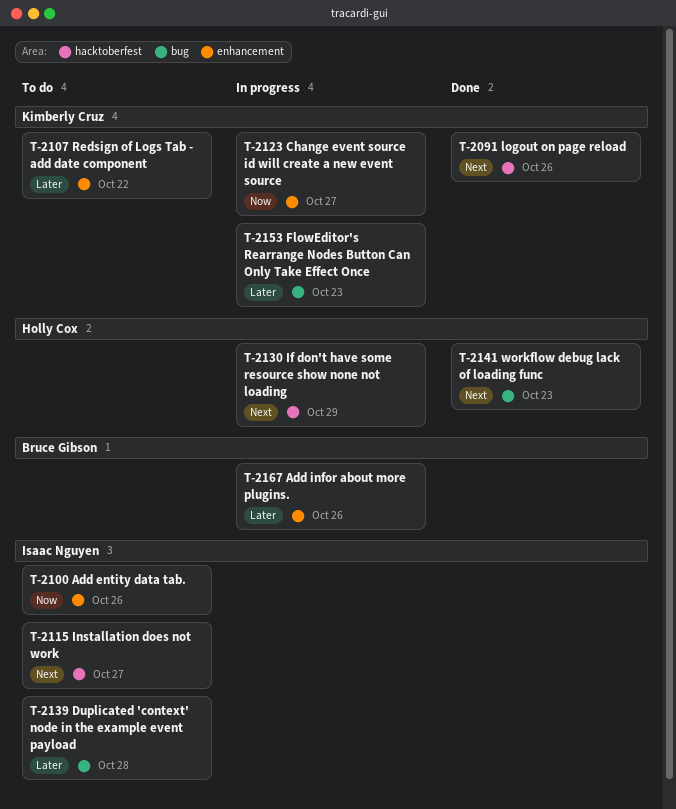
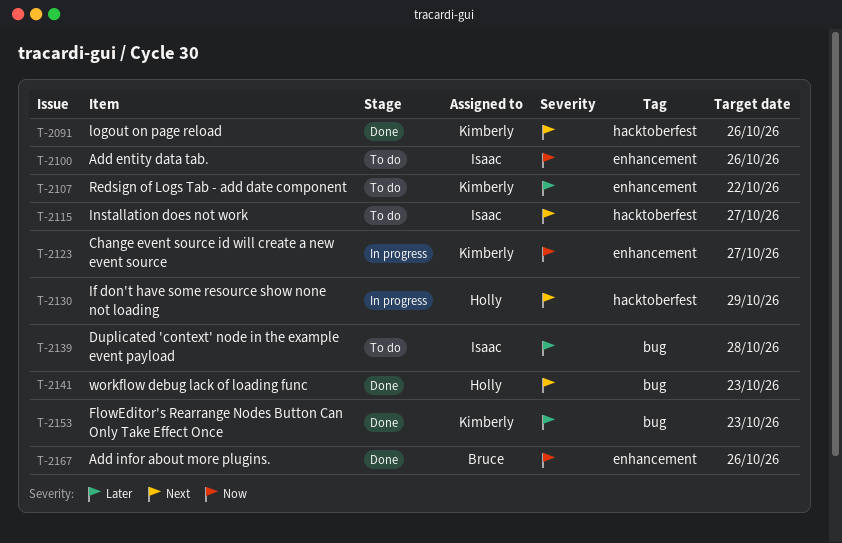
T-2153, status: In progress -> Done
T-2167, status: In progress -> Done
T-2167, priority: Later -> Now

